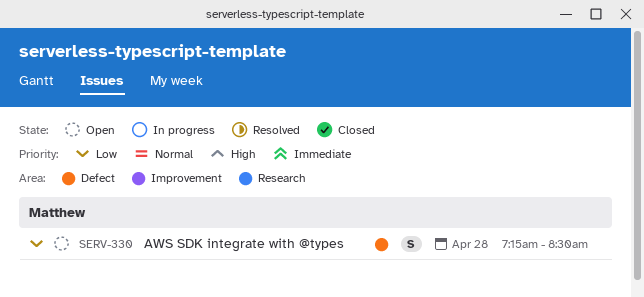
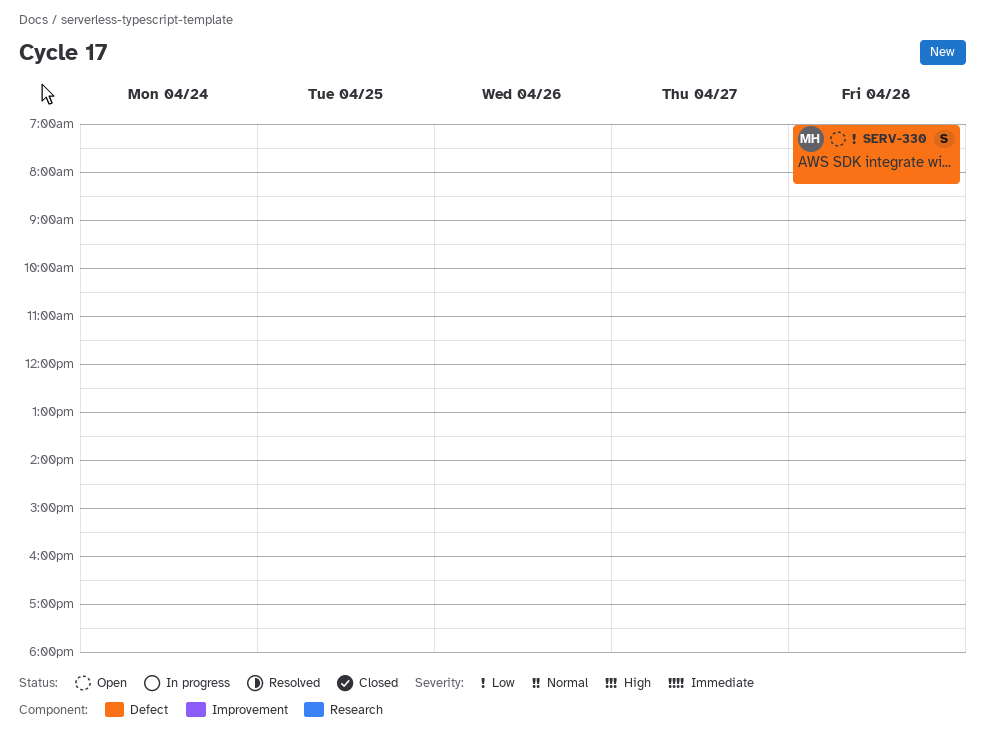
SERV-330, begins: 07:15 -> 07:00
SERV-330, ends: 08:30 -> 08:15

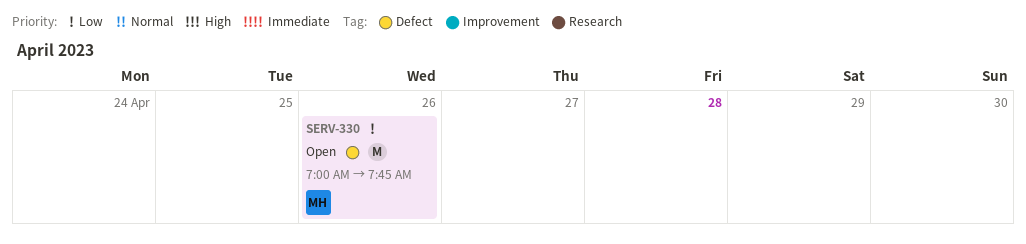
SERV-330, estimate: S -> M
SERV-330, day: Apr 28 -> Apr 26
SERV-330, ends: 08:15 -> 07:45

